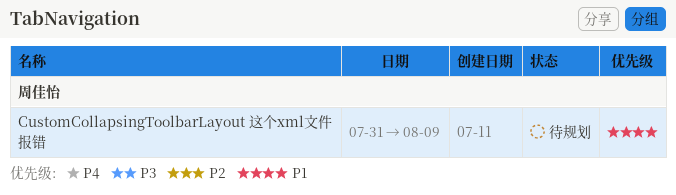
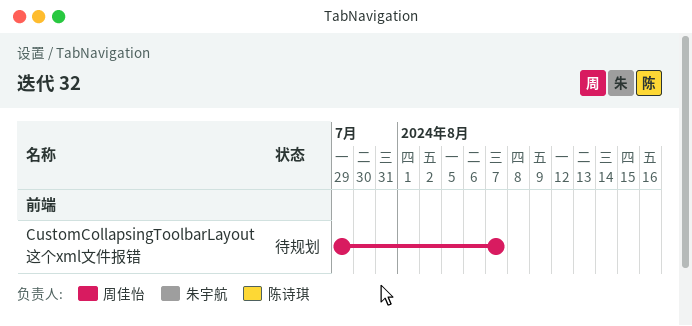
CustomCollapsingToolbarLayout 这个xml文件报错, start: Jul 31 -> Jul 29
CustomCollapsingToolbarLayout 这个xml文件报错, due: Aug 9 -> Aug 7

